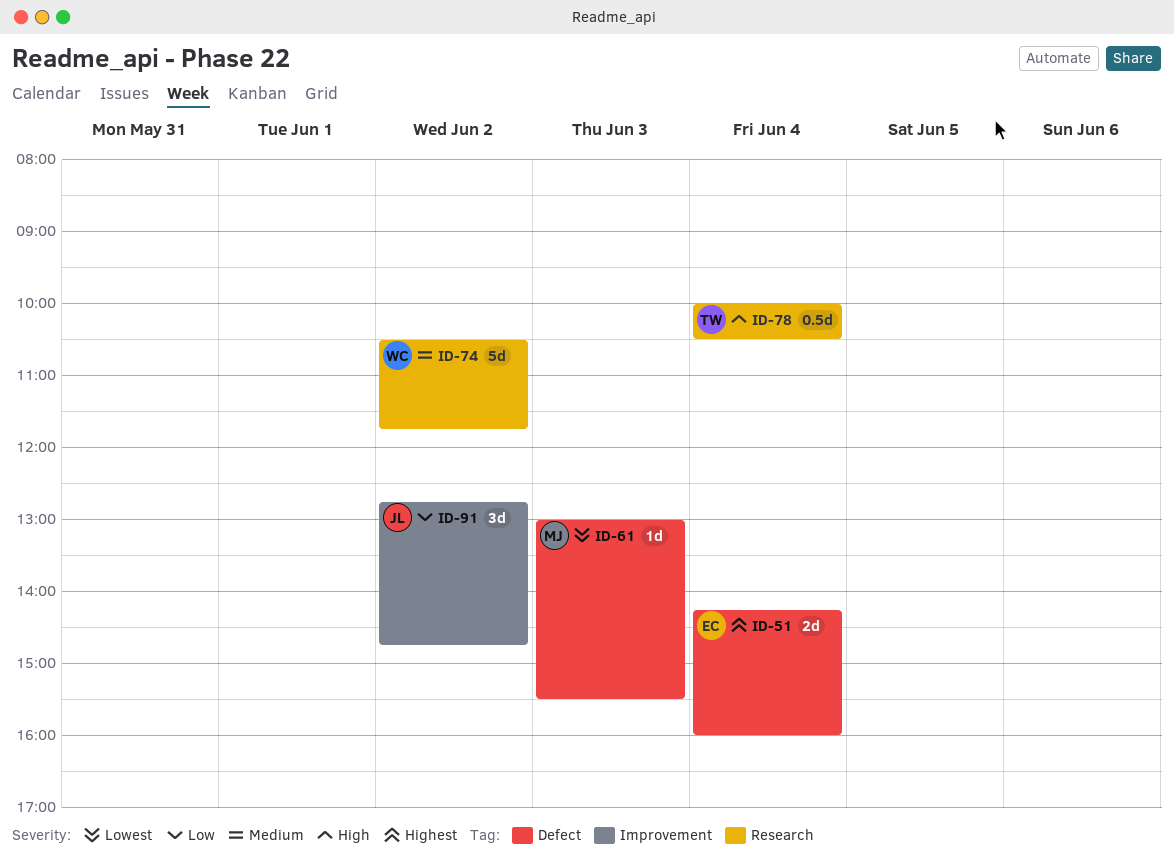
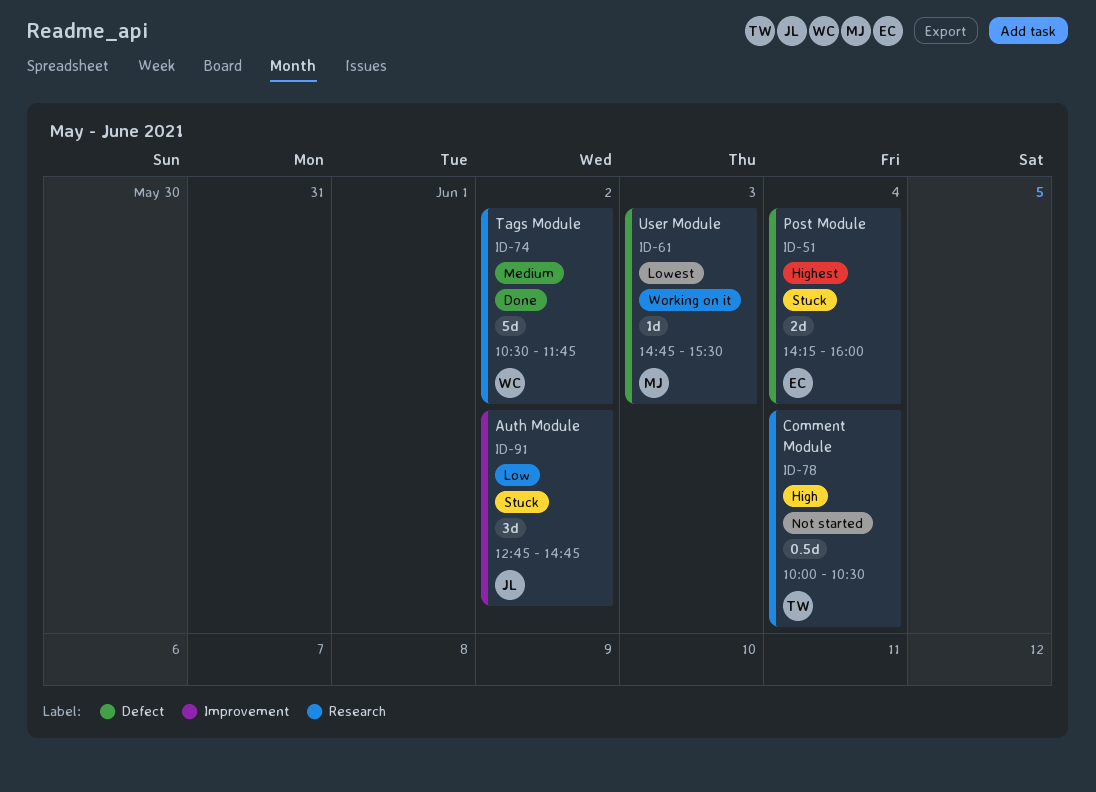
ID-61, begins: 13:00 -> 14:45

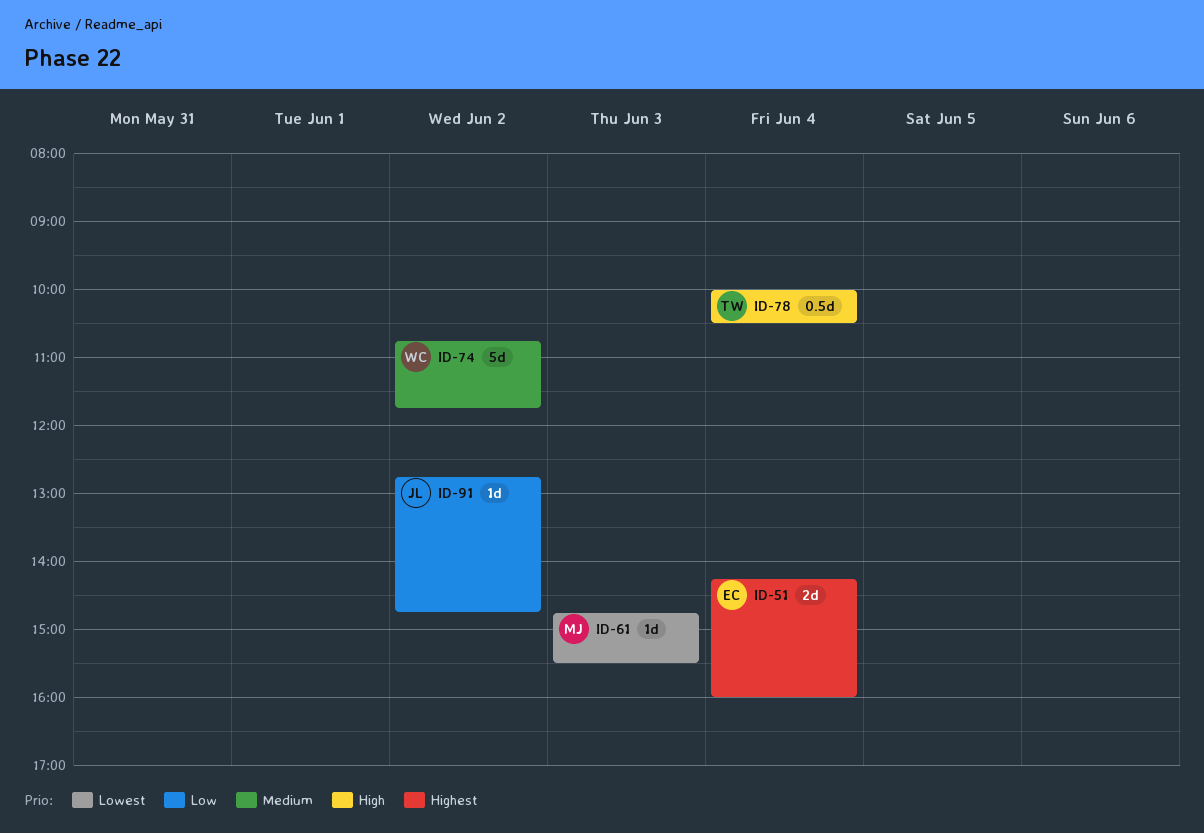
ID-74, begins: 10:30 -> 10:45
ID-91, estimate: 3d -> 1d

